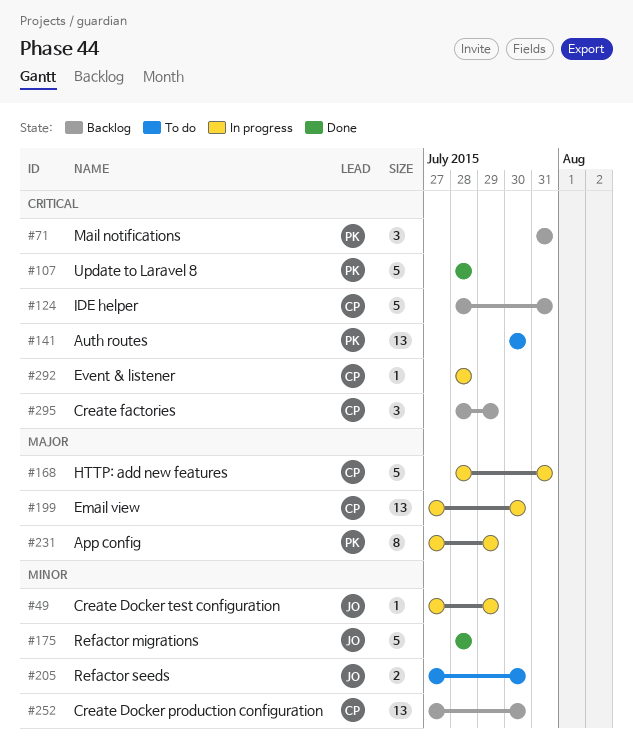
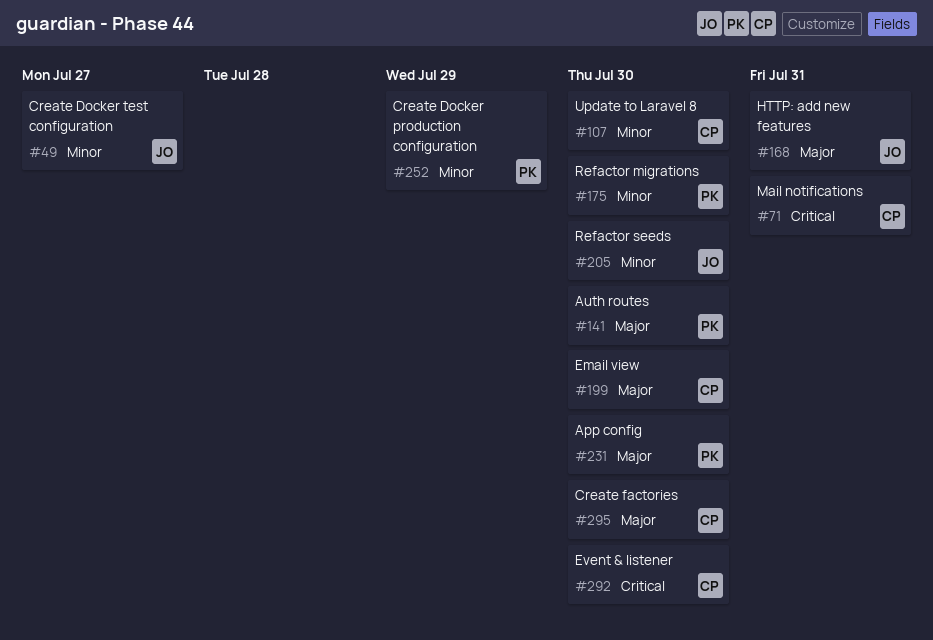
#49, due: Jul 29 -> Jul 27
#71, owner: PK -> CP
#107, owner: PK -> CP
#107, priority: Critical -> Minor
#107, due: Jul 28 -> Jul 30
#124: present -> none
#141, priority: Critical -> Major
#168, owner: CP -> JO
#175, owner: JO -> PK
#175, due: Jul 28 -> Jul 30
#231, due: Jul 29 -> Jul 30
#252, owner: CP -> PK
#252, due: Jul 30 -> Jul 29
#292, due: Jul 28 -> Jul 30
#295, priority: Critical -> Major
#295, due: Jul 29 -> Jul 30

